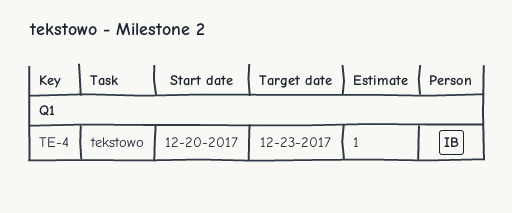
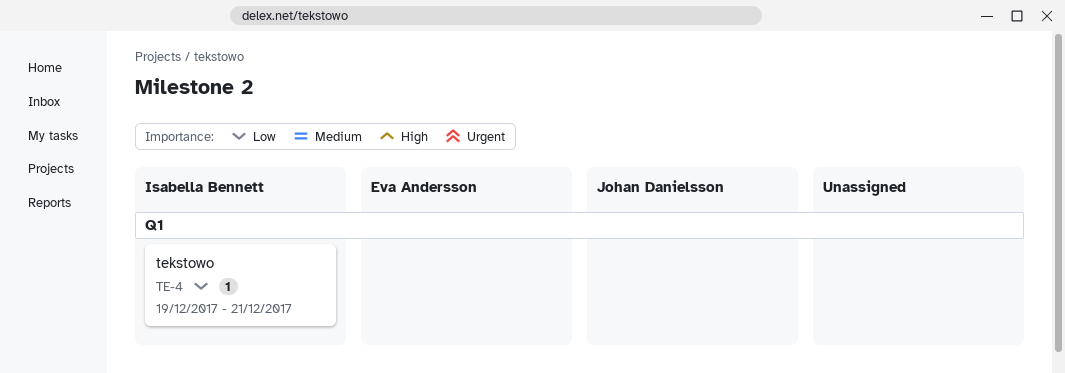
TE-4, start: Dec 20 -> Dec 19
TE-4, due: Dec 23 -> Dec 21

